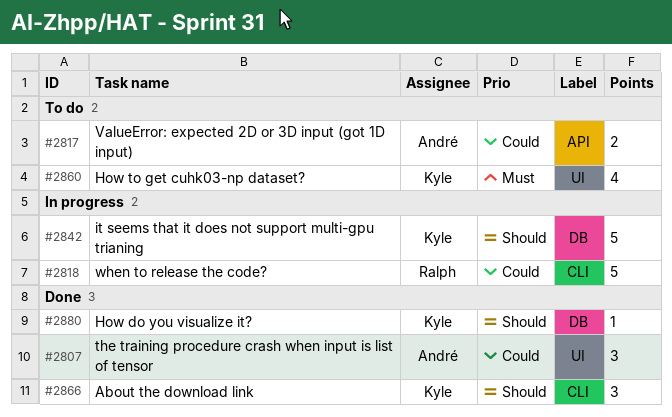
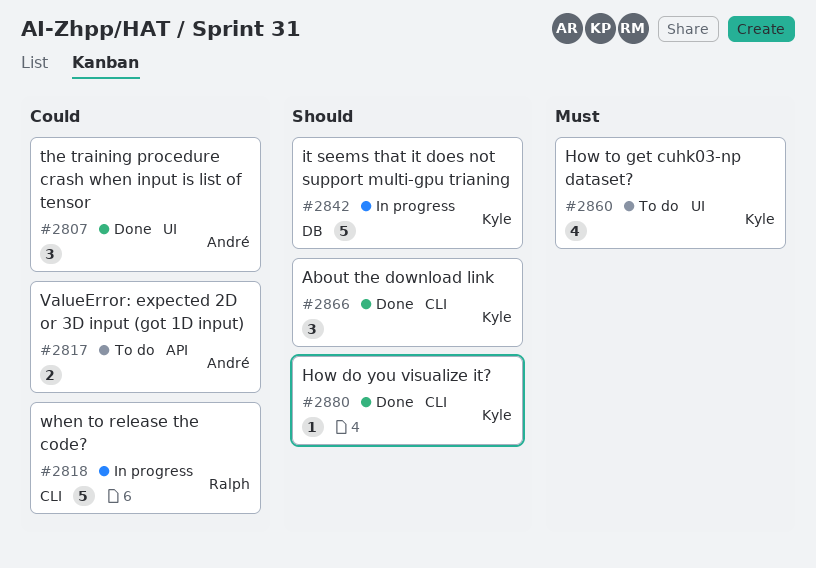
#2880, label: DB -> CLI

